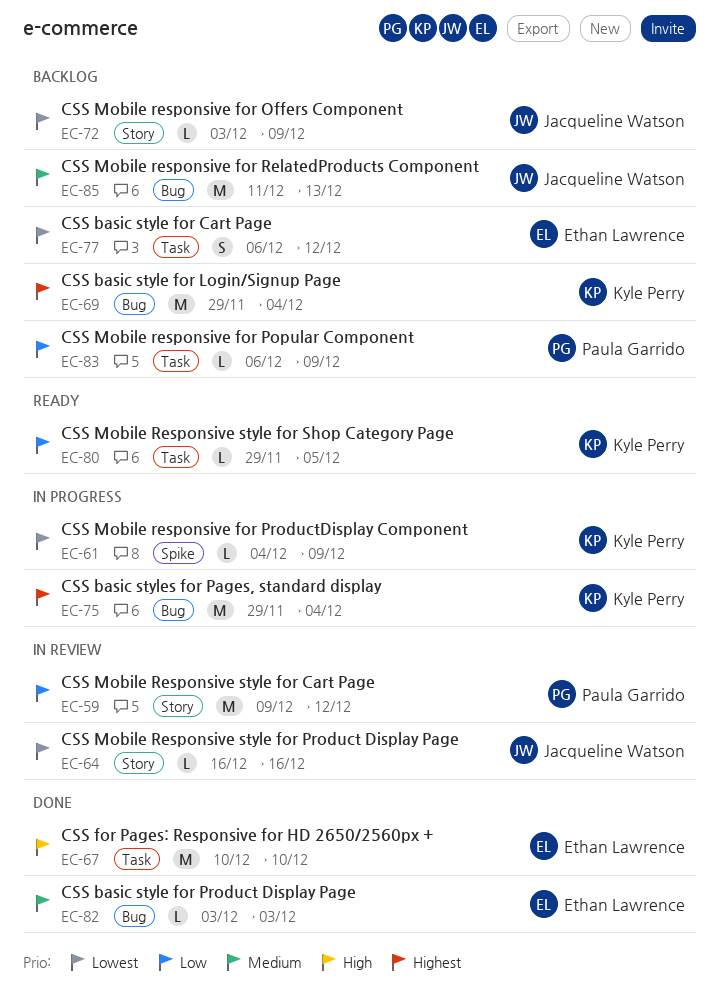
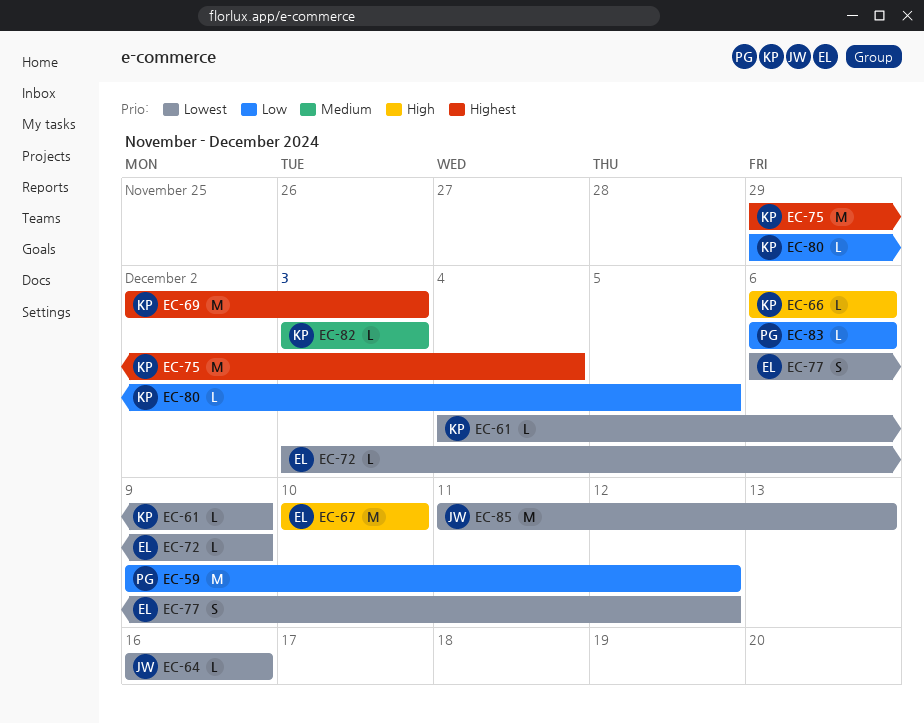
EC-66: none -> present
EC-69, start: Nov 29 -> Dec 2
EC-69, due: Dec 4 -> Dec 3
EC-72, owner: Jacqueline Watson -> Ethan Lawrence
EC-82, owner: Ethan Lawrence -> Kyle Perry
EC-83, due: Dec 9 -> Dec 6
EC-85, priority: Medium -> Lowest

